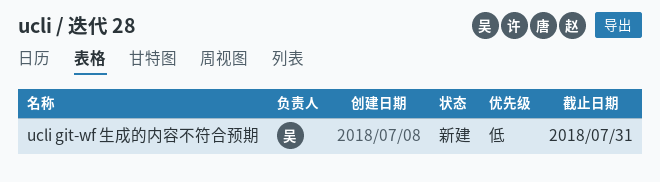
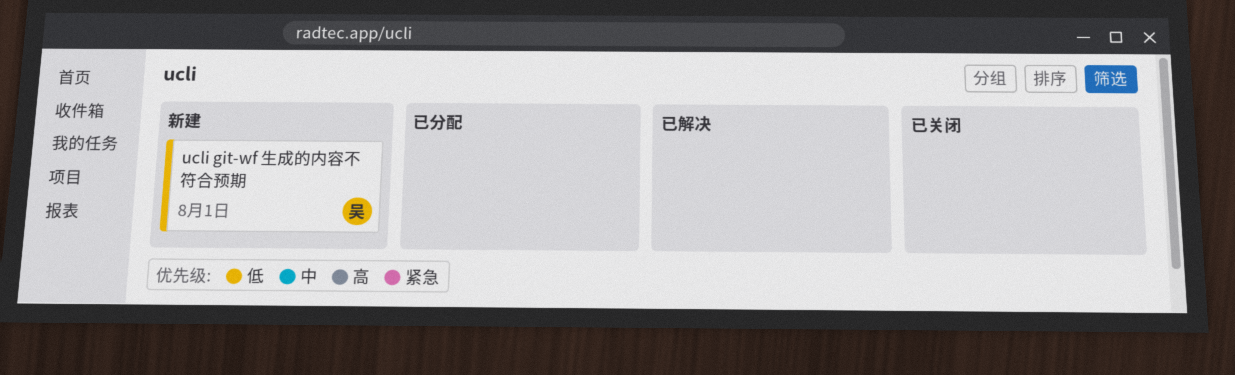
ucli git-wf 生成的内容不符合预期, due: Jul 31 -> Aug 1

